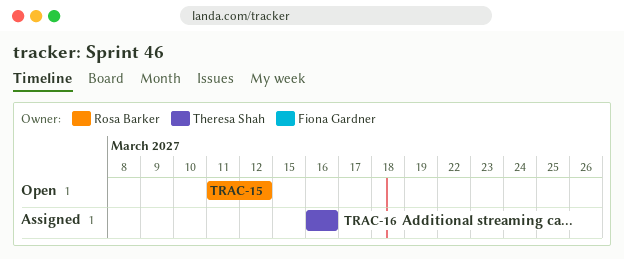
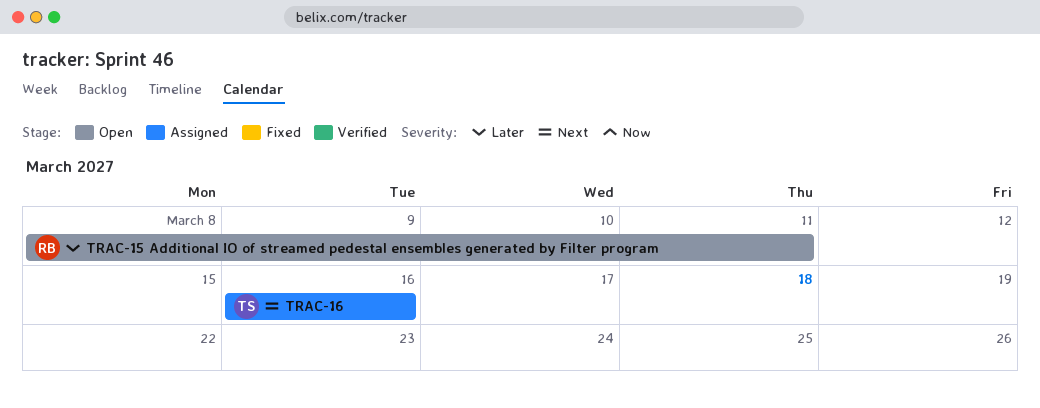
TRAC-15, start: Mar 11 -> Mar 8
TRAC-15, due: Mar 12 -> Mar 11

